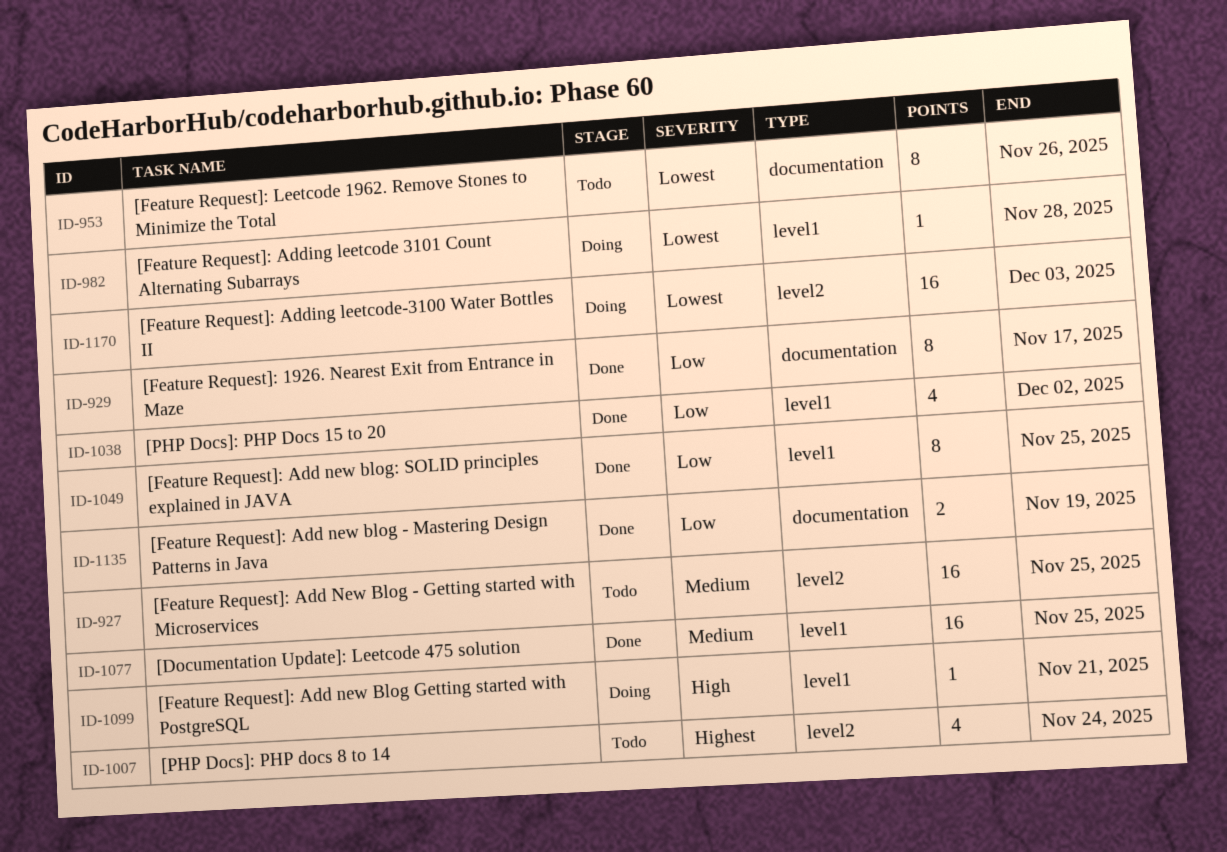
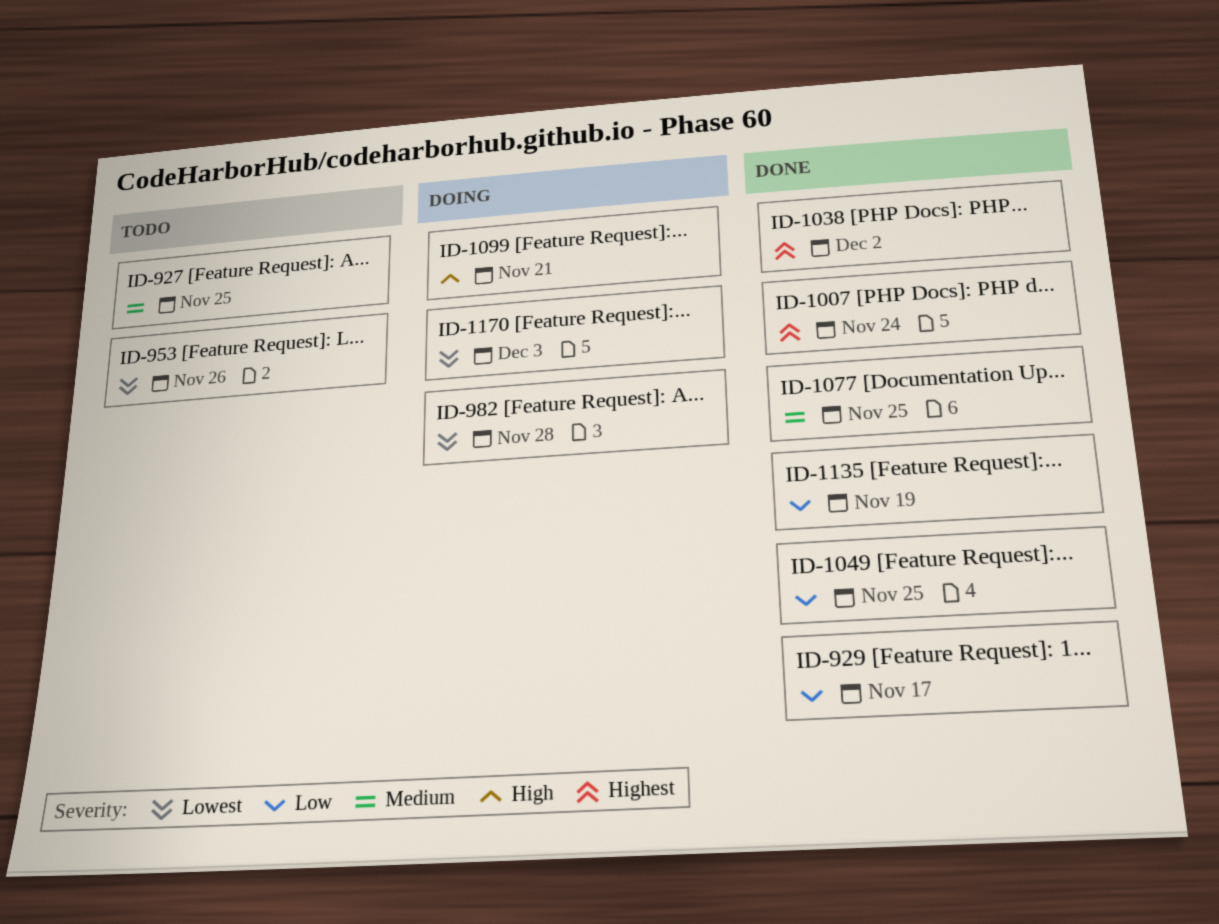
ID-1007, status: Todo -> Done
ID-1038, priority: Low -> Highest

